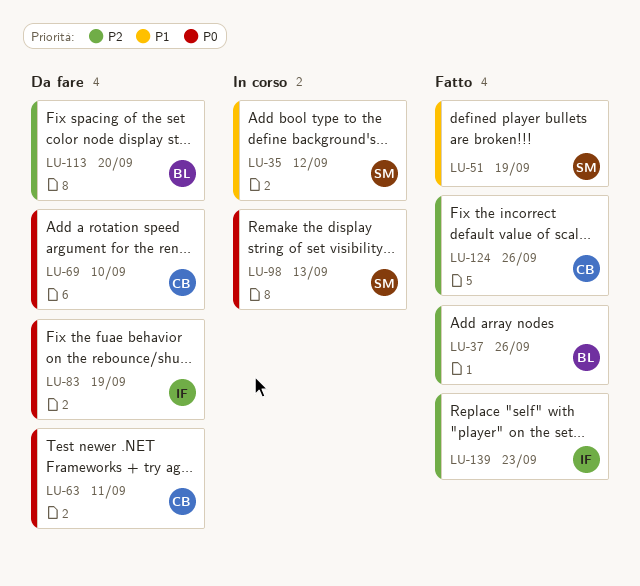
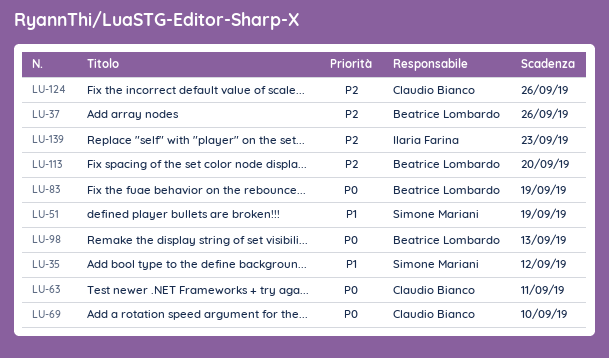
LU-83, owner: Ilaria Farina -> Beatrice Lombardo
LU-98, owner: Simone Mariani -> Beatrice Lombardo

